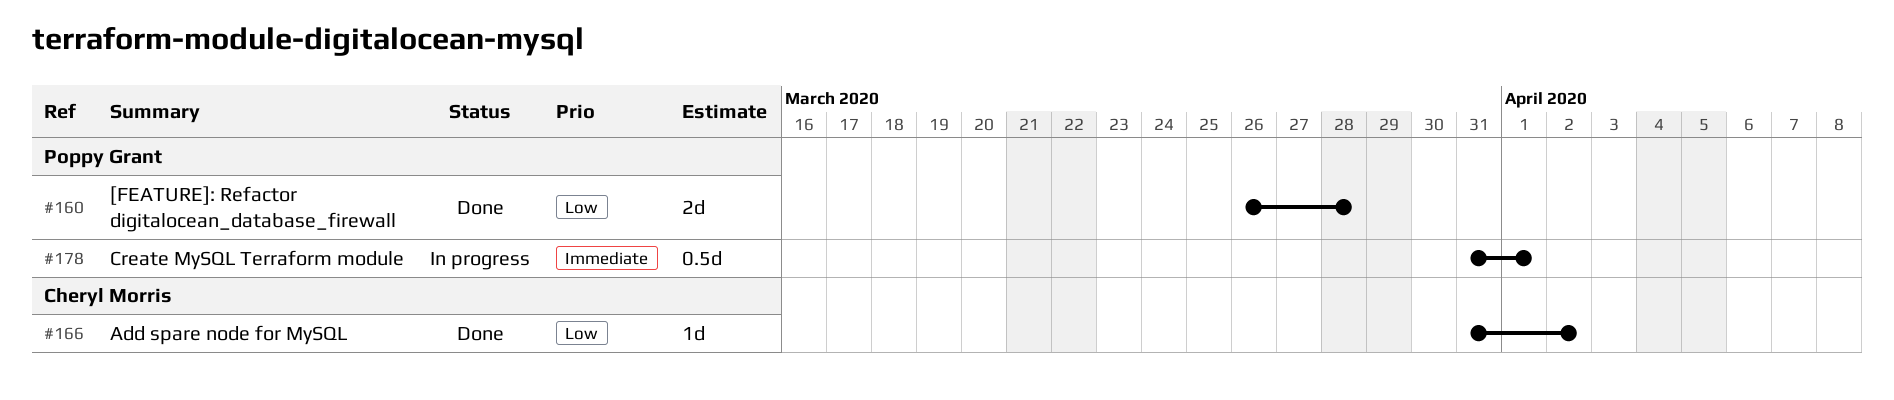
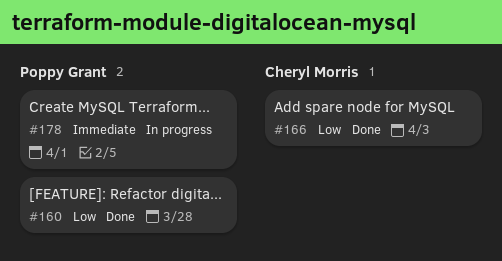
#166, due: Apr 2 -> Apr 3

